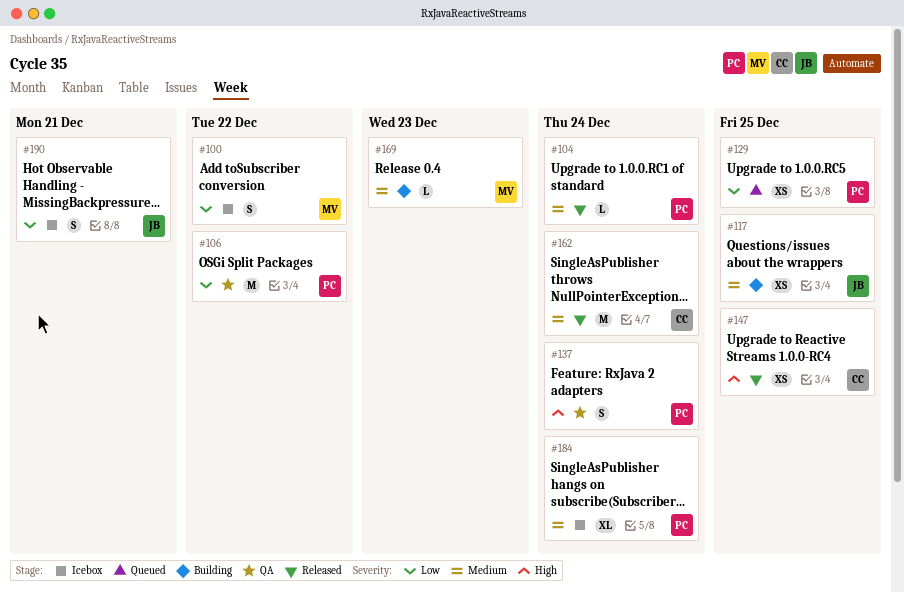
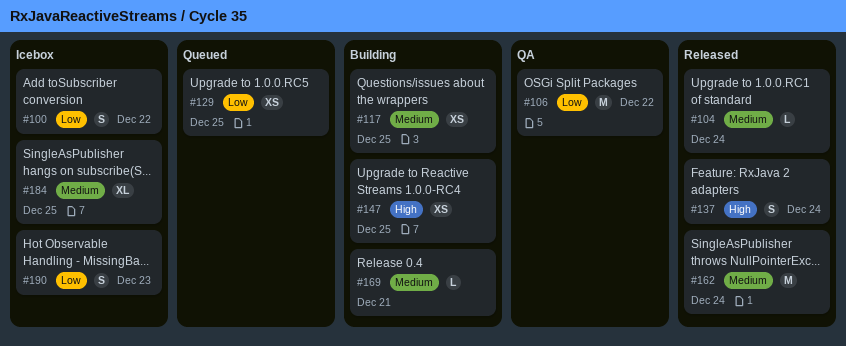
#137, status: QA -> Released
#147, status: Released -> Building
#169, due: Dec 23 -> Dec 21
#184, due: Dec 24 -> Dec 25
#190, due: Dec 21 -> Dec 23

